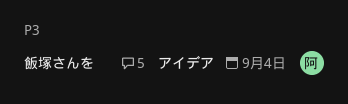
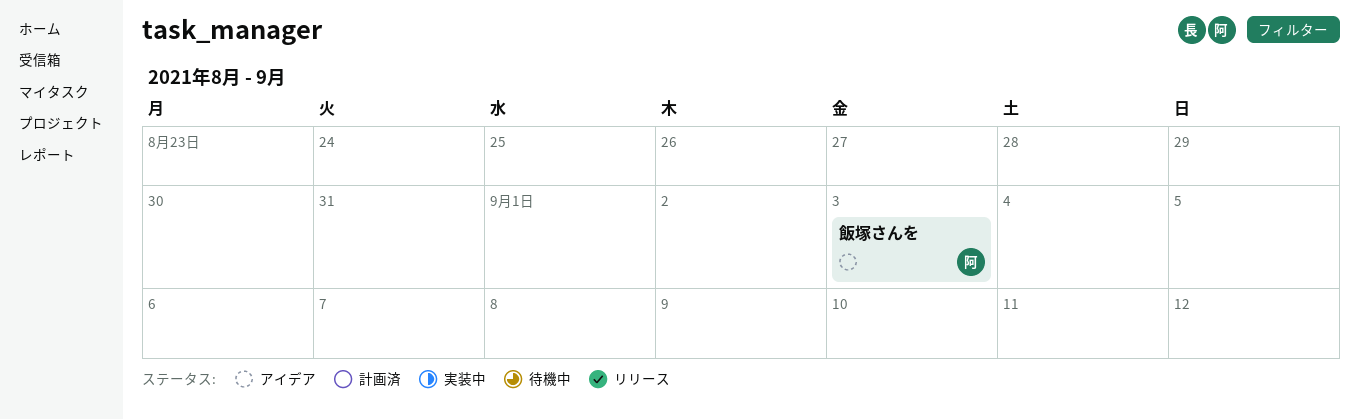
飯塚さんを, due: Sep 4 -> Sep 3

